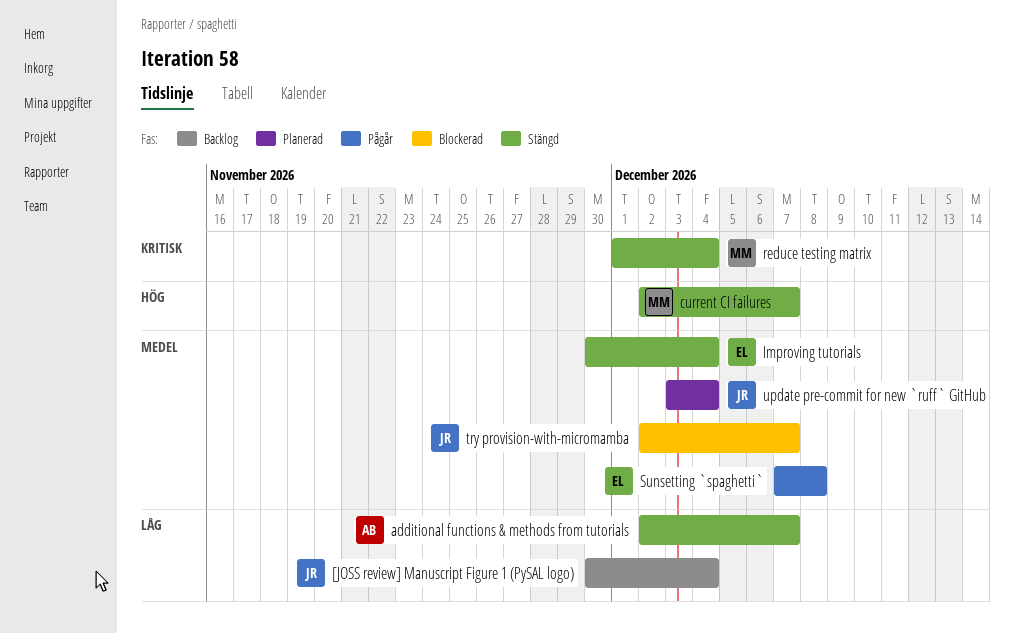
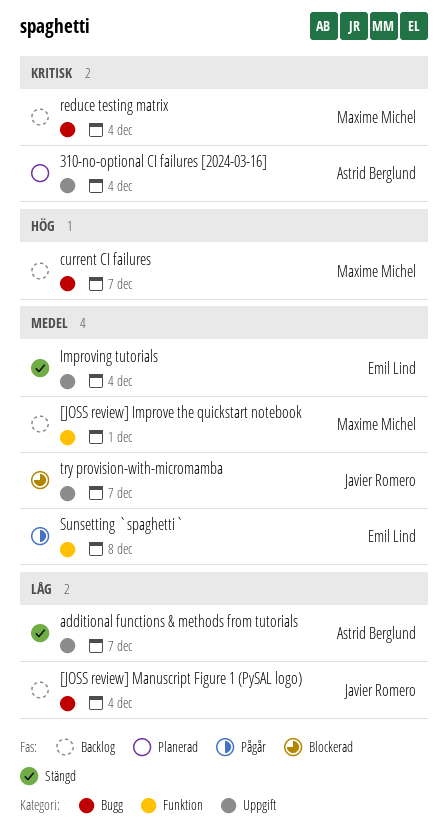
310-no-optional CI failures [2024-03-16]: none -> present
[JOSS review] Improve the quickstart notebook: none -> present
current CI failures, status: Stängd -> Backlog
reduce testing matrix, status: Stängd -> Backlog
update pre-commit for new `ruff` GitHub: present -> none

